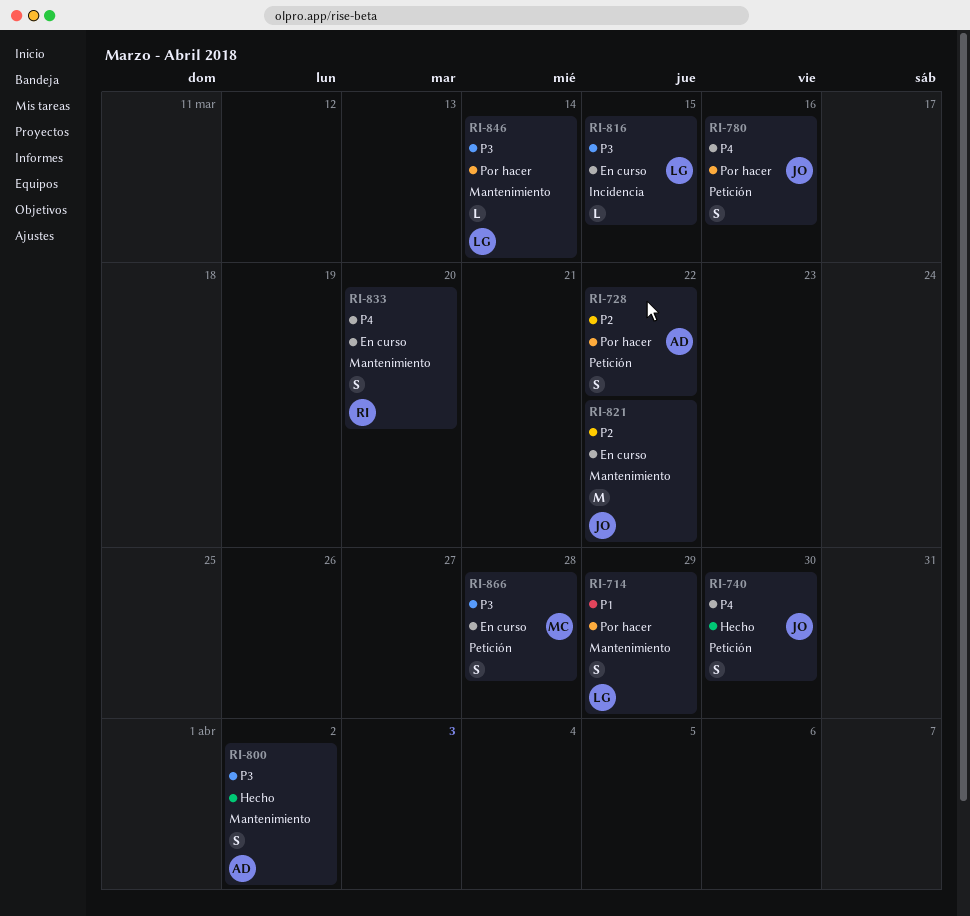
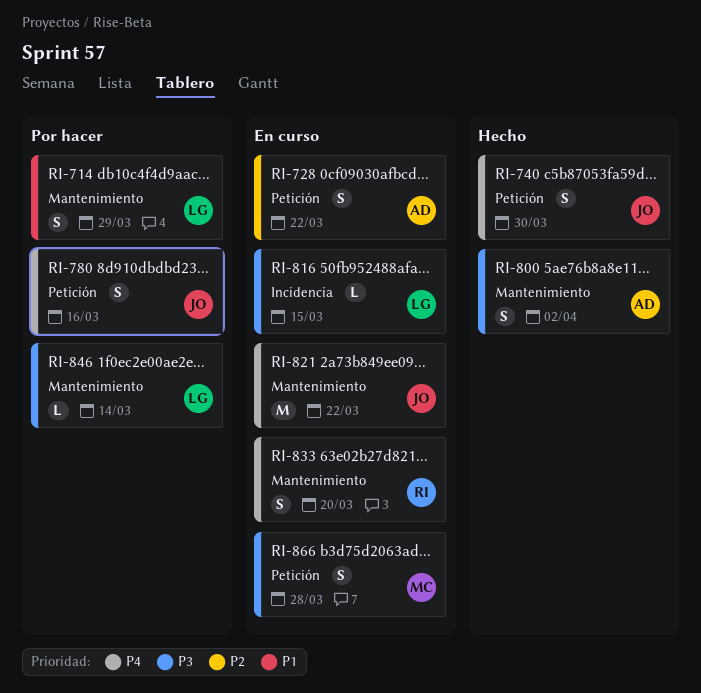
RI-728, status: Por hacer -> En curso
RI-821, priority: P2 -> P4

